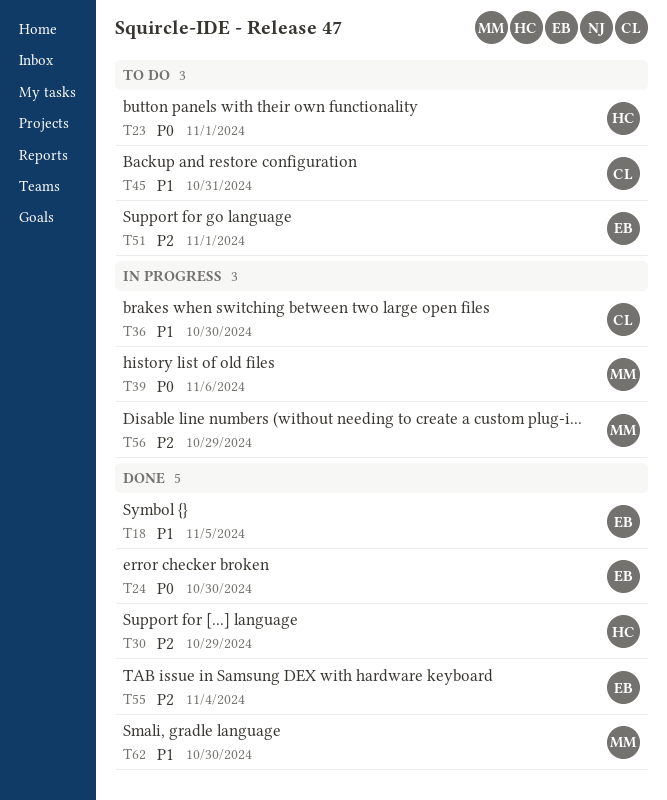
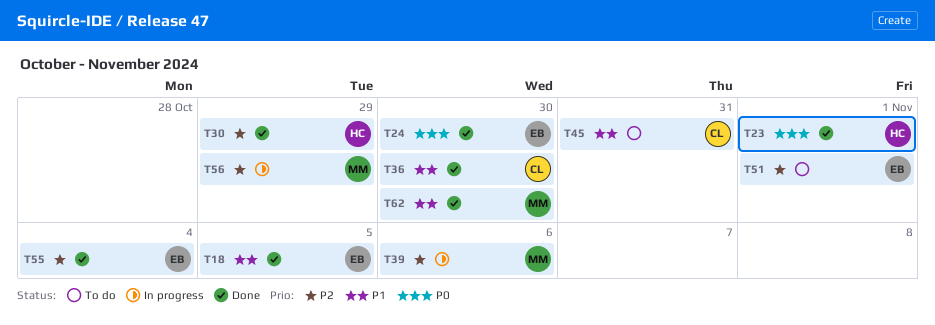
T23, status: To do -> Done
T36, status: In progress -> Done
T39, priority: P0 -> P2

